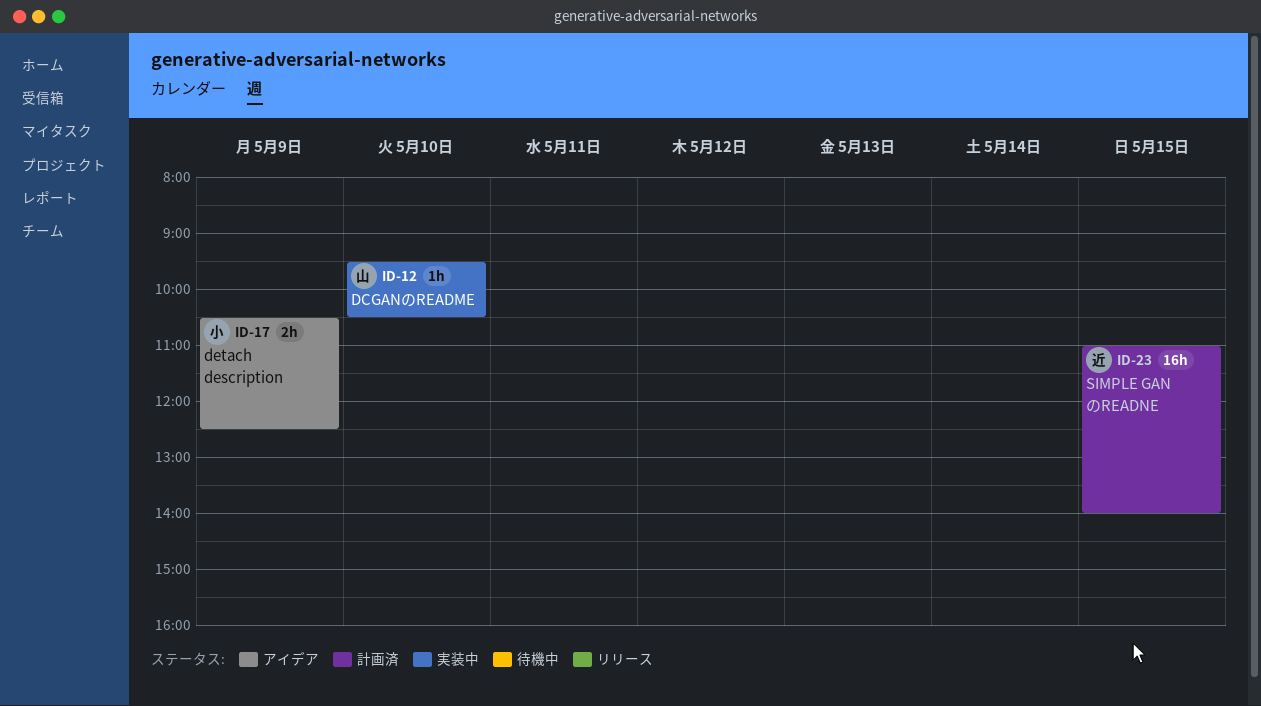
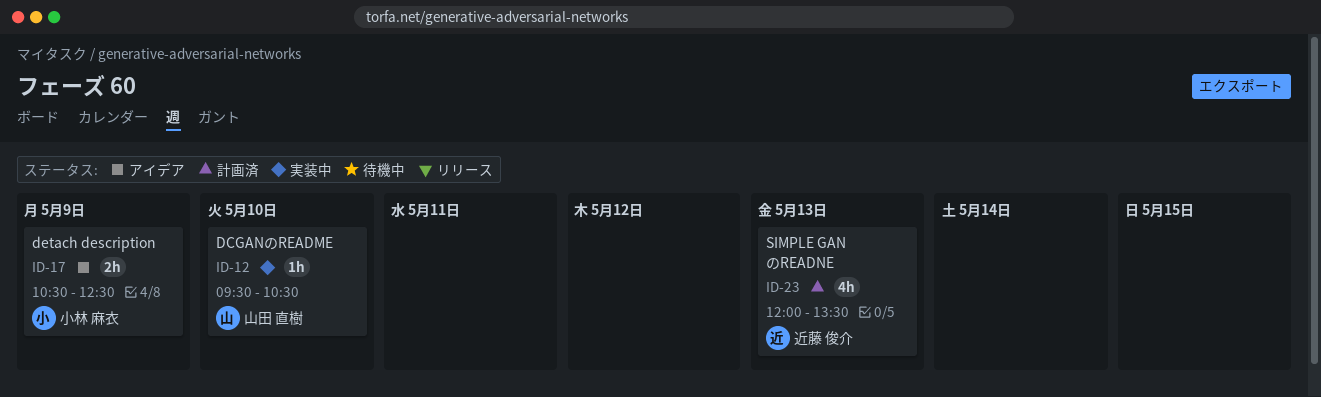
ID-23, estimate: 16h -> 4h
ID-23, day: May 15 -> May 13
ID-23, begins: 11:00 -> 12:00
ID-23, ends: 14:00 -> 13:30

